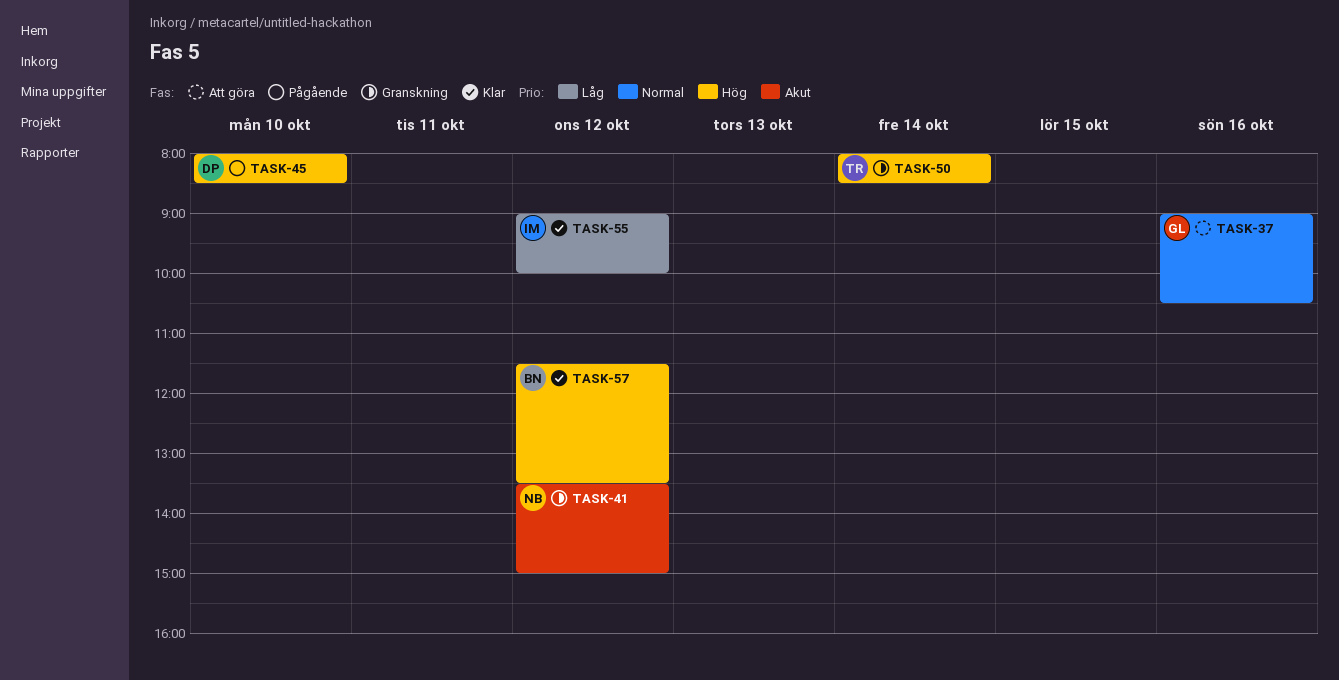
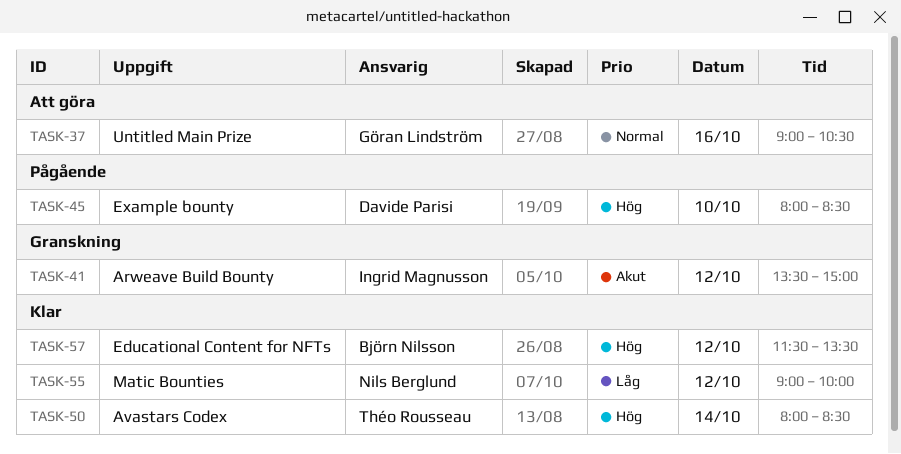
TASK-41, owner: Nils Berglund -> Ingrid Magnusson
TASK-50, status: Granskning -> Klar
TASK-55, owner: Ingrid Magnusson -> Nils Berglund

